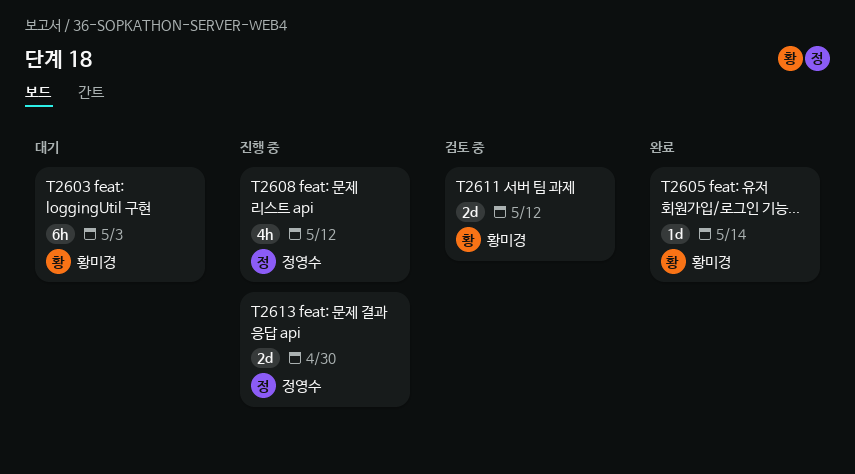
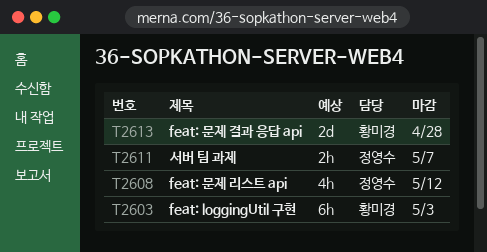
T2605: present -> none
T2611, owner: 황미경 -> 정영수
T2611, estimate: 2d -> 2h
T2611, due: May 12 -> May 7
T2613, owner: 정영수 -> 황미경
T2613, due: Apr 30 -> Apr 28

